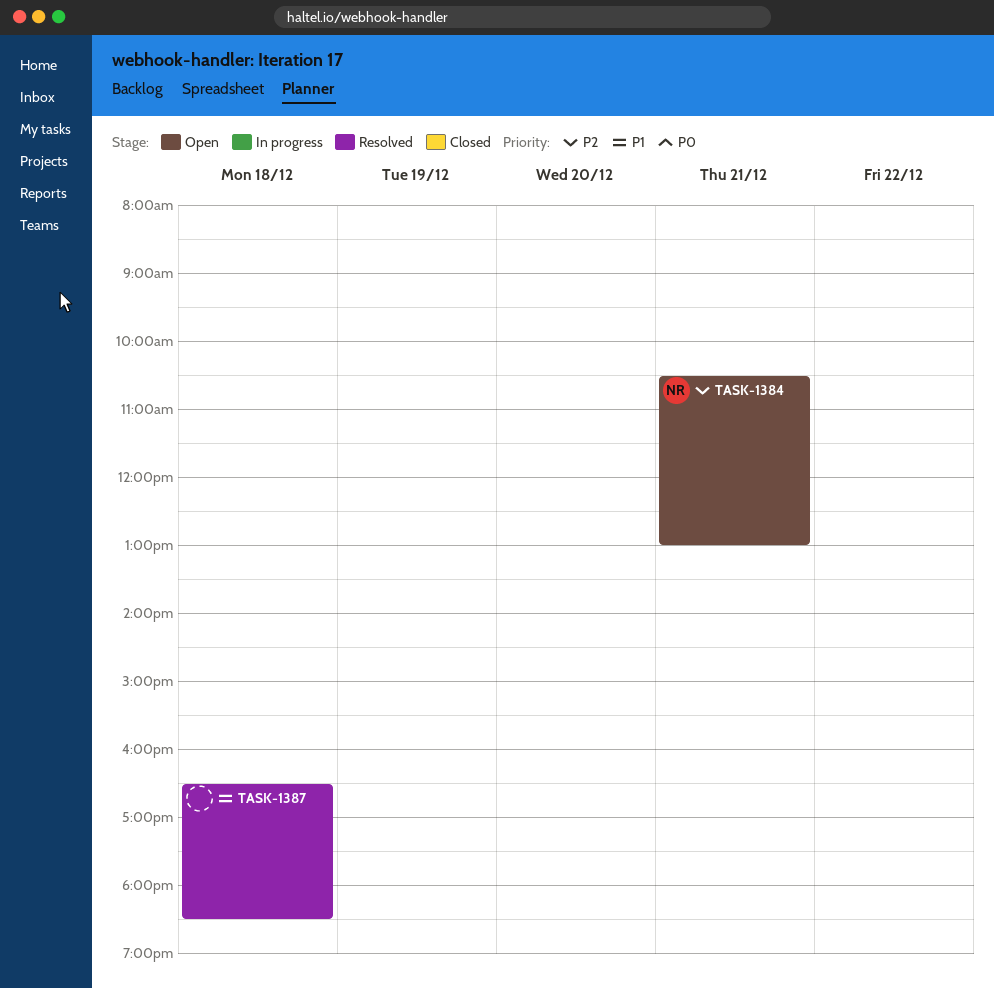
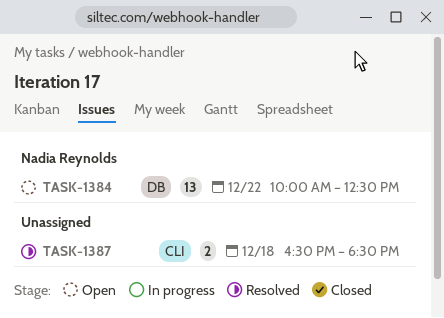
TASK-1384, day: Dec 21 -> Dec 22
TASK-1384, begins: 10:30 -> 10:00
TASK-1384, ends: 13:00 -> 12:30

